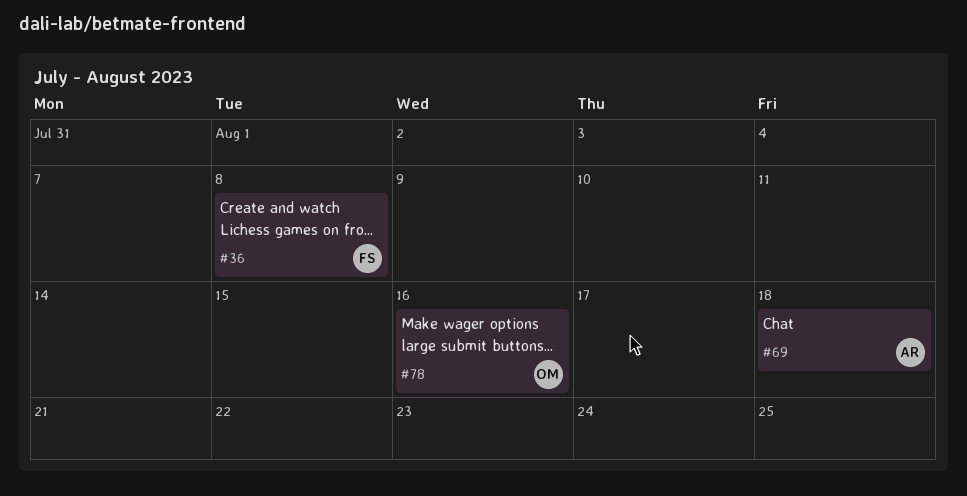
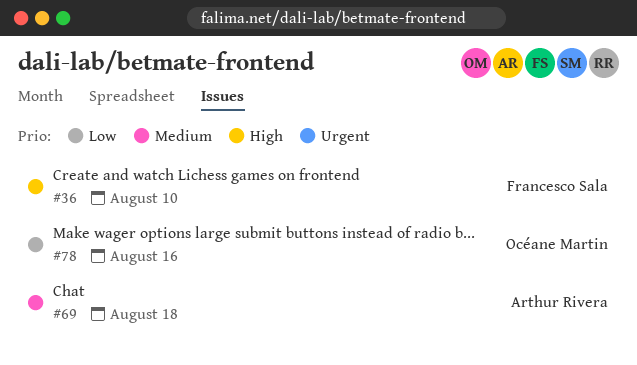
#36, due: Aug 8 -> Aug 10

